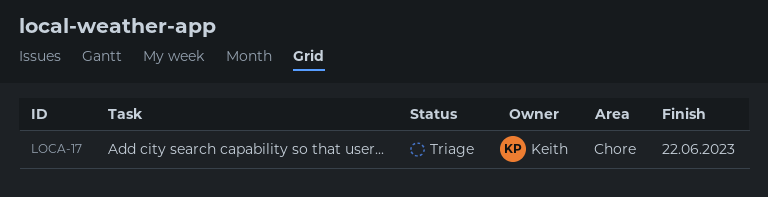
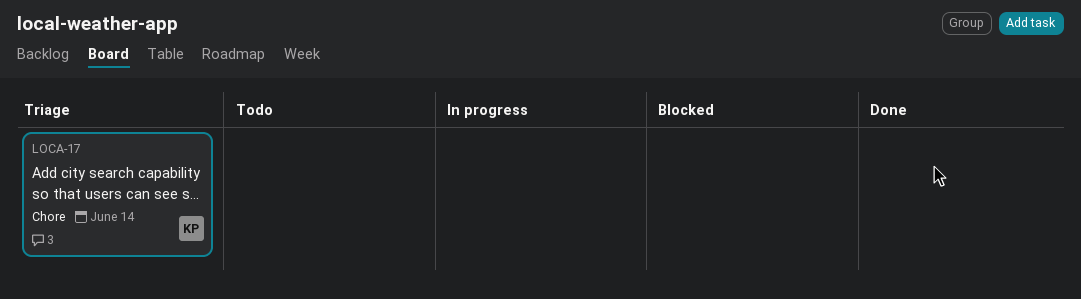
LOCA-17, due: Jun 22 -> Jun 14

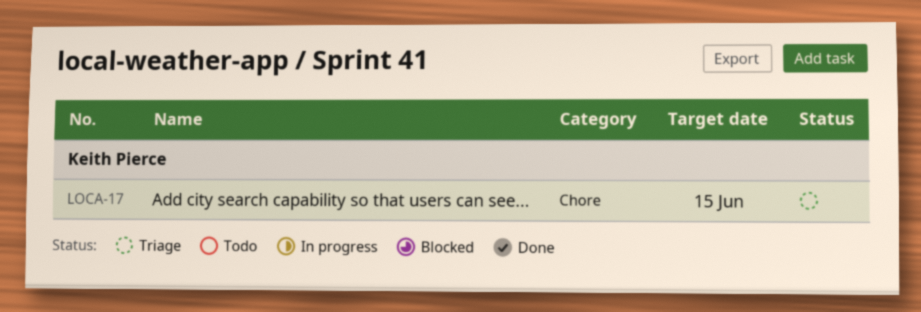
LOCA-17, due: Jun 14 -> Jun 15

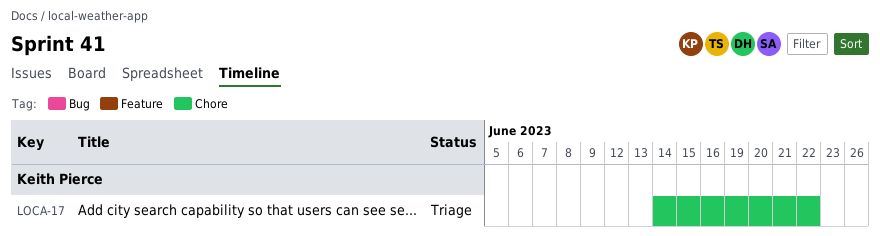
LOCA-17, due: Jun 15 -> Jun 22

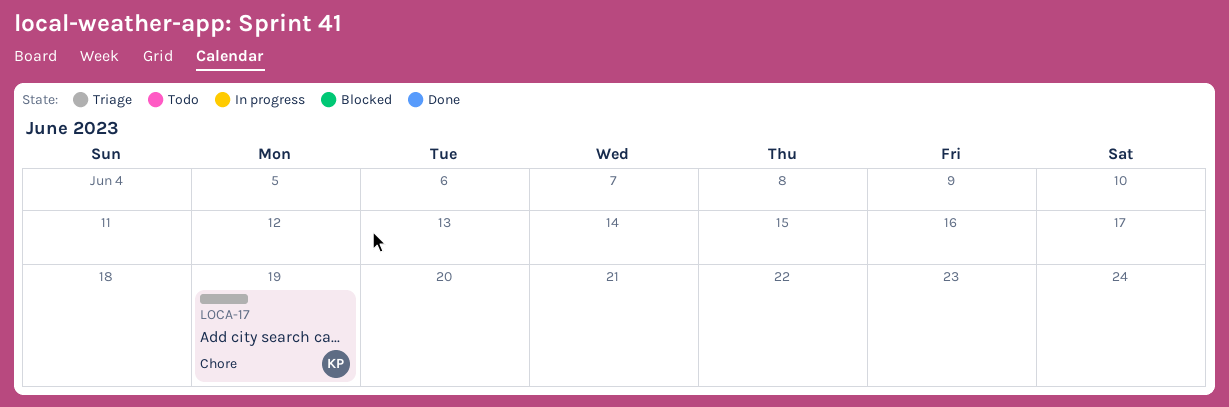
LOCA-17, due: Jun 22 -> Jun 19

